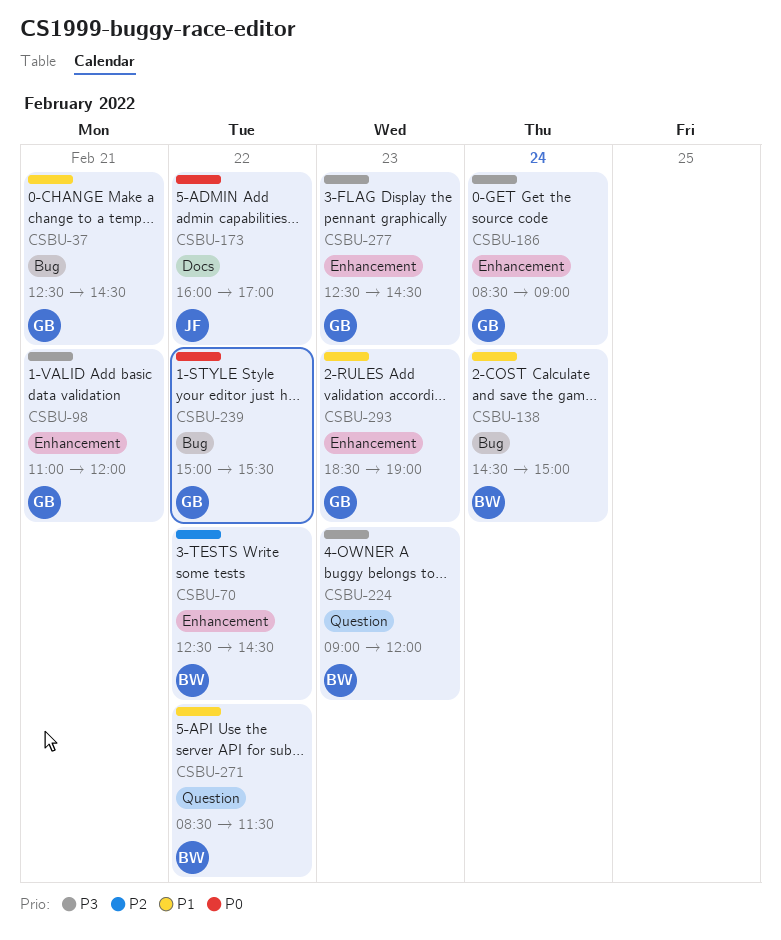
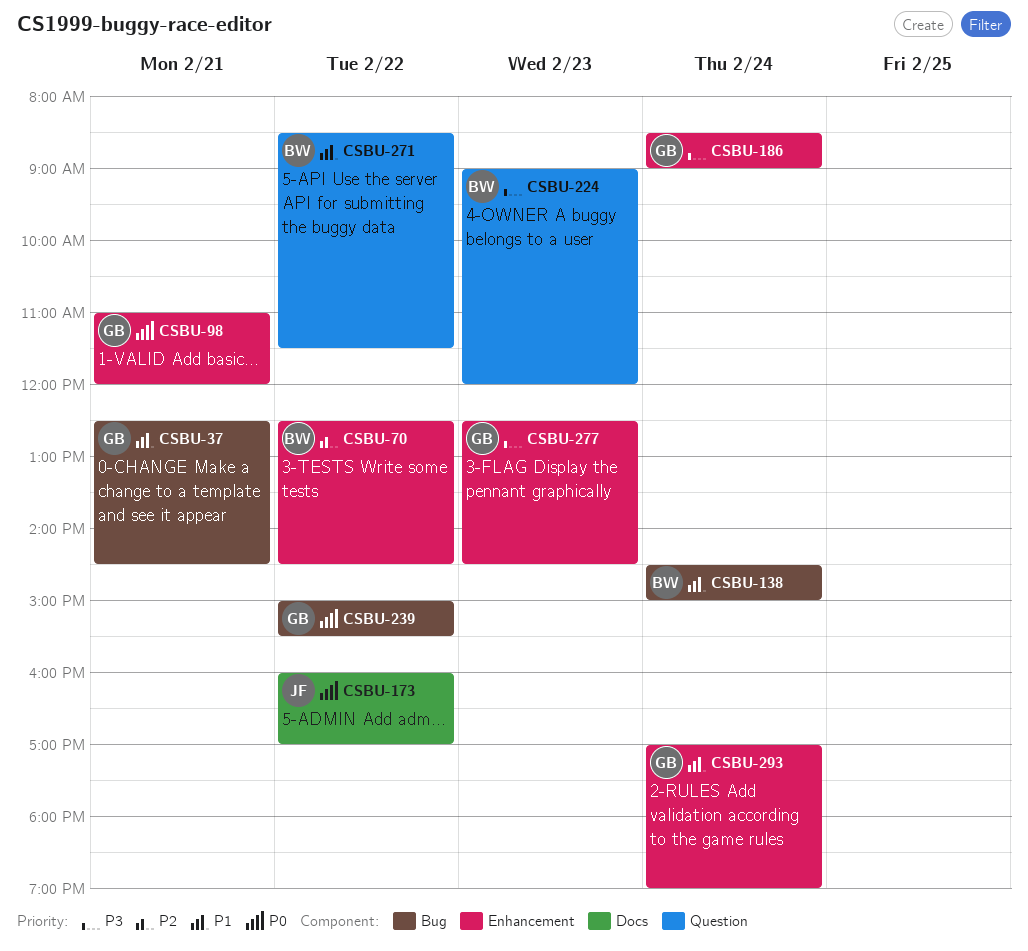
CSBU-98, priority: P3 -> P0
CSBU-293, day: Feb 23 -> Feb 24
CSBU-293, begins: 18:30 -> 17:00

